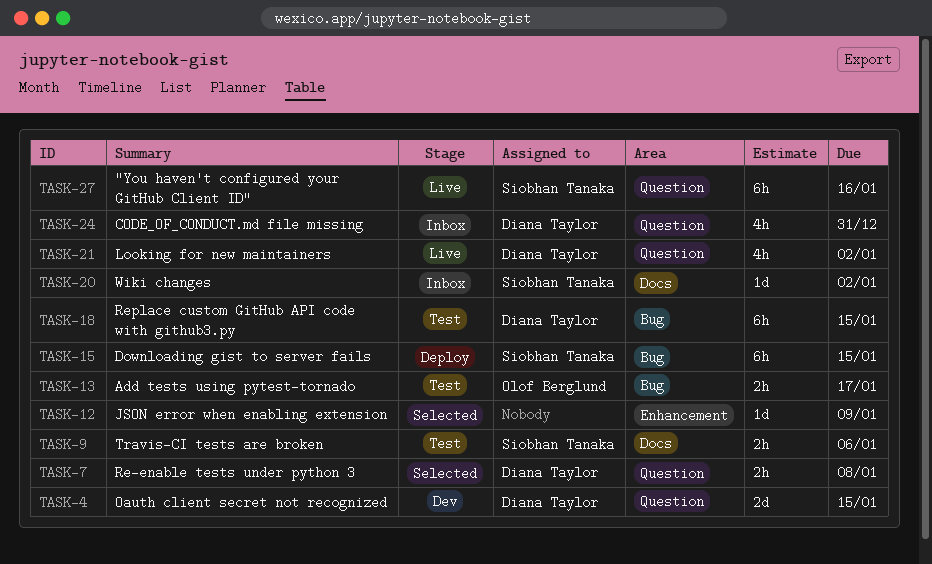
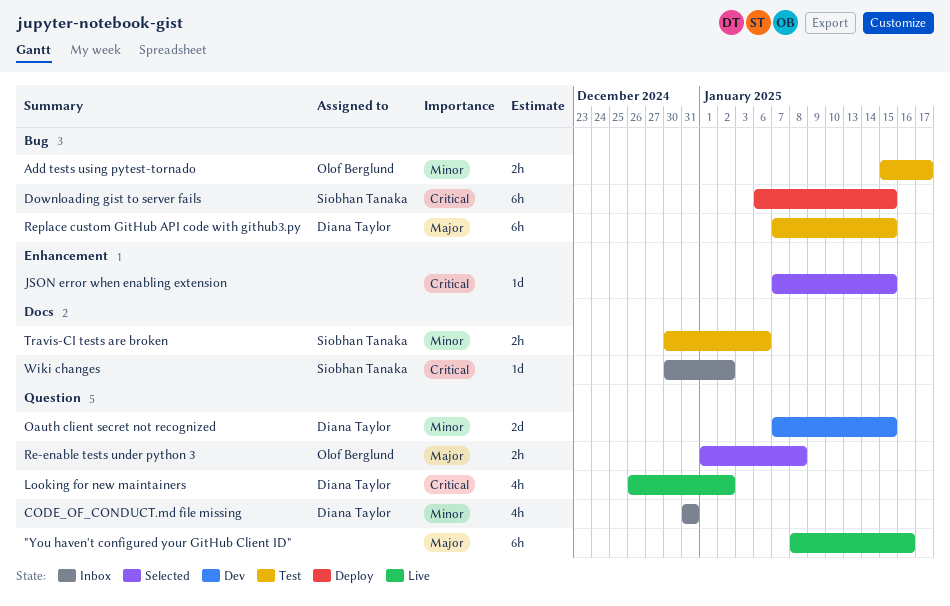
"You haven't configured your GitHub Client ID", owner: Siobhan Tanaka -> none
JSON error when enabling extension, due: Jan 9 -> Jan 15
Re-enable tests under python 3, owner: Diana Taylor -> Olof Berglund

